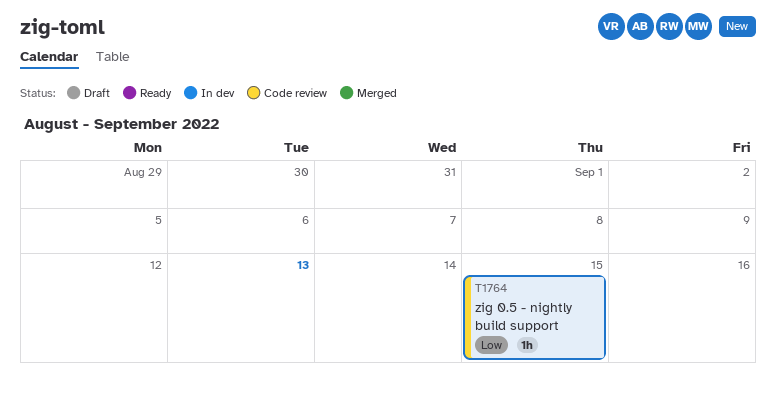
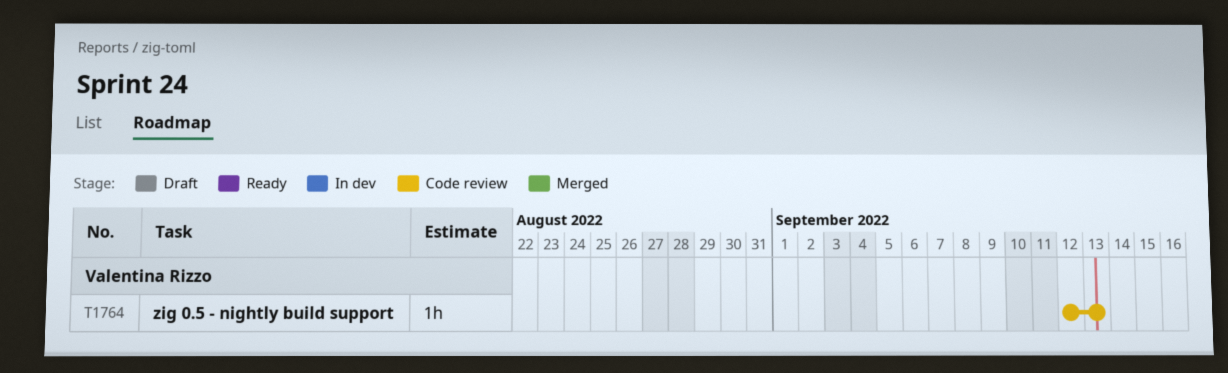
T1764, due: Sep 15 -> Sep 13

